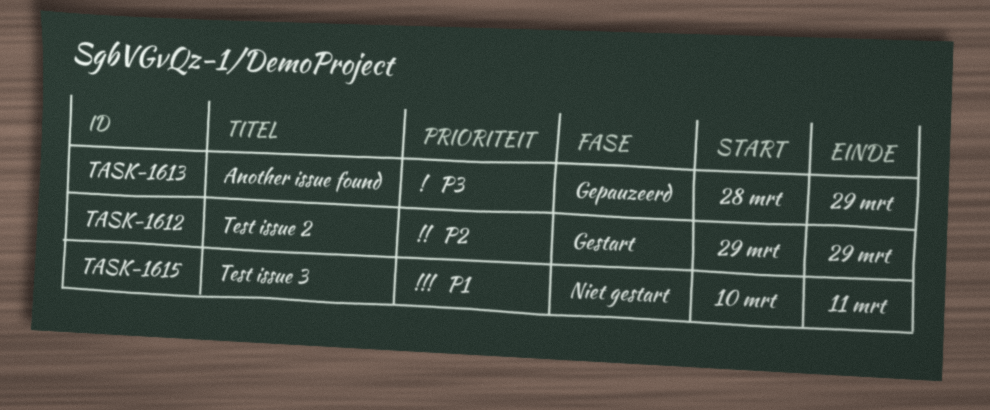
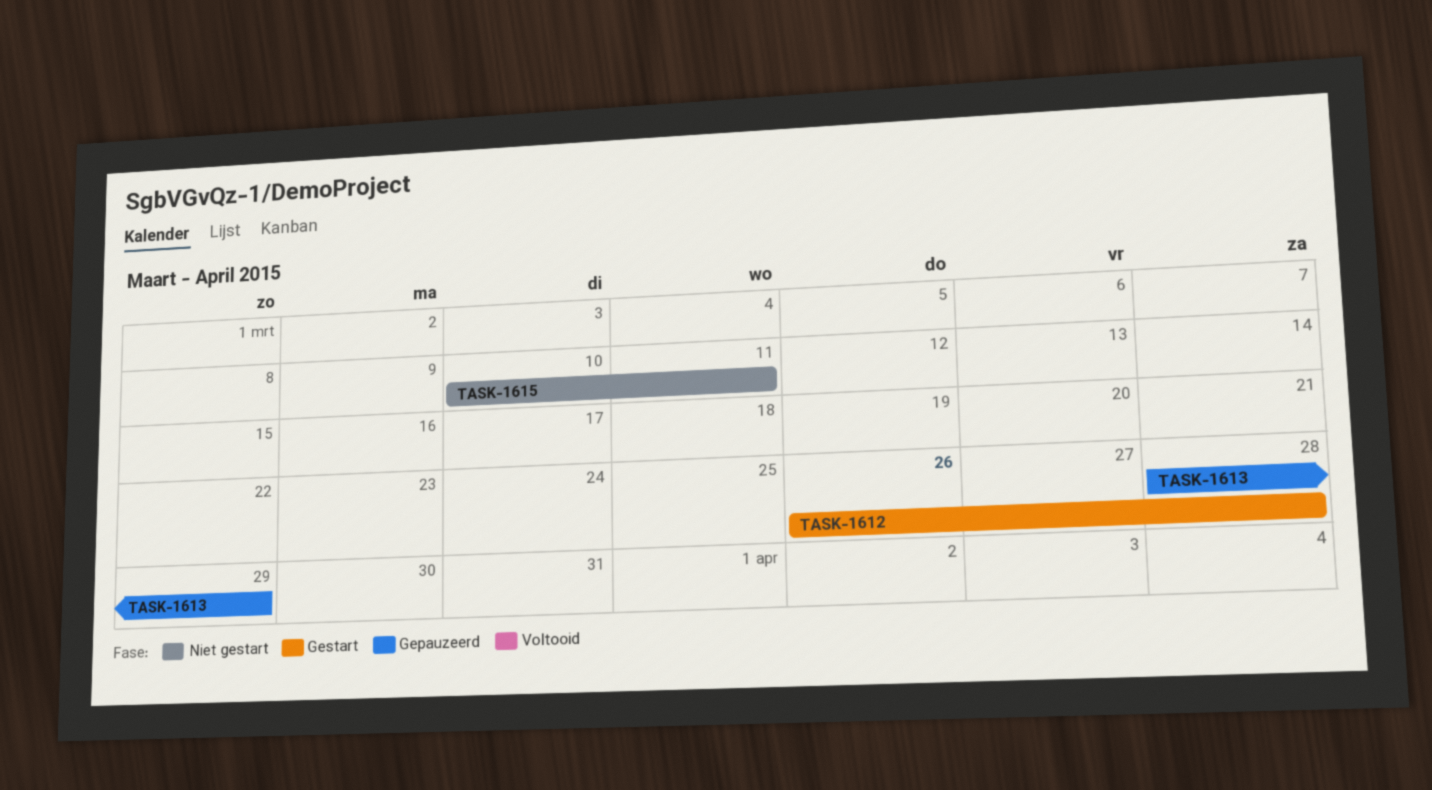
TASK-1612, start: Mar 29 -> Mar 26
TASK-1612, due: Mar 29 -> Mar 28

